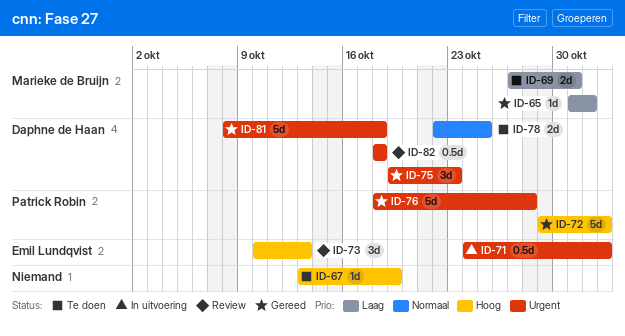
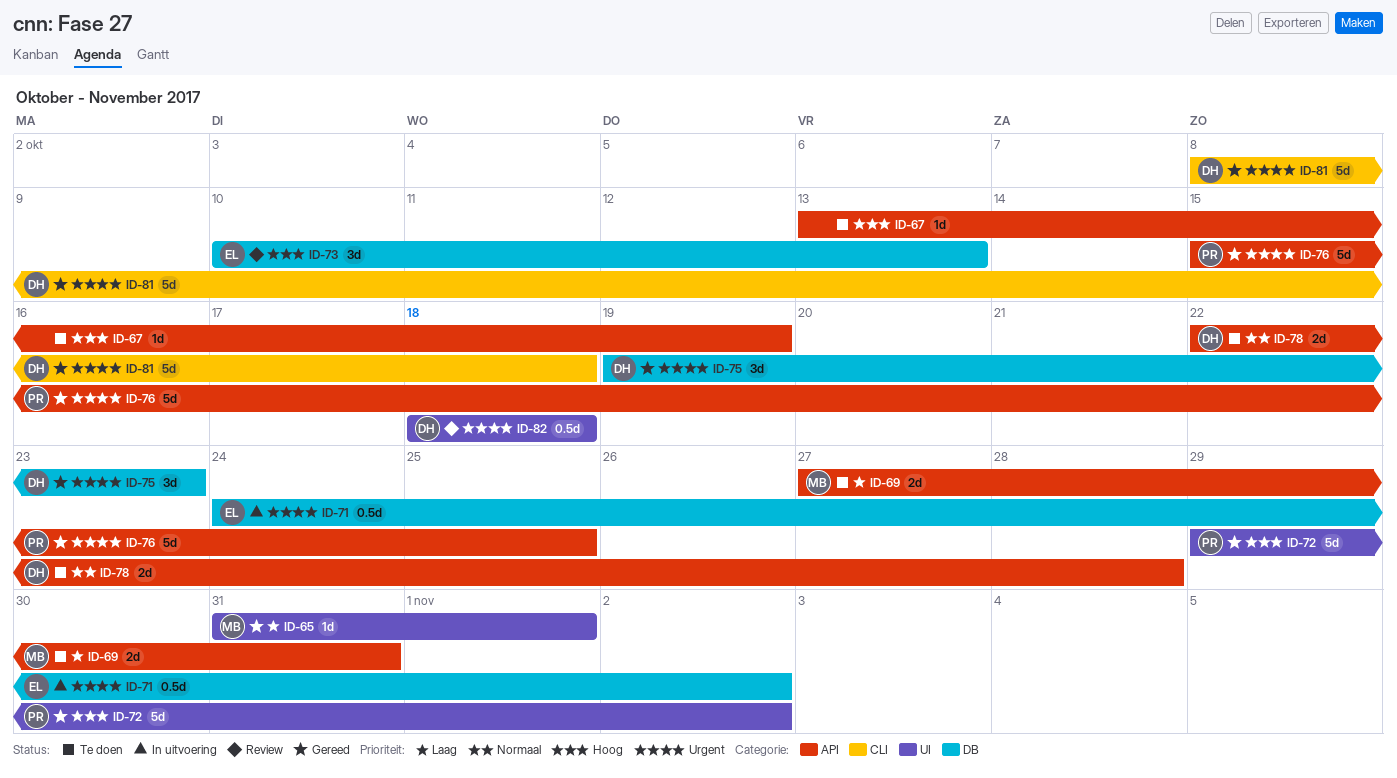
ID-76, start: Oct 18 -> Oct 15
ID-76, due: Oct 28 -> Oct 25
ID-78, due: Oct 25 -> Oct 28

